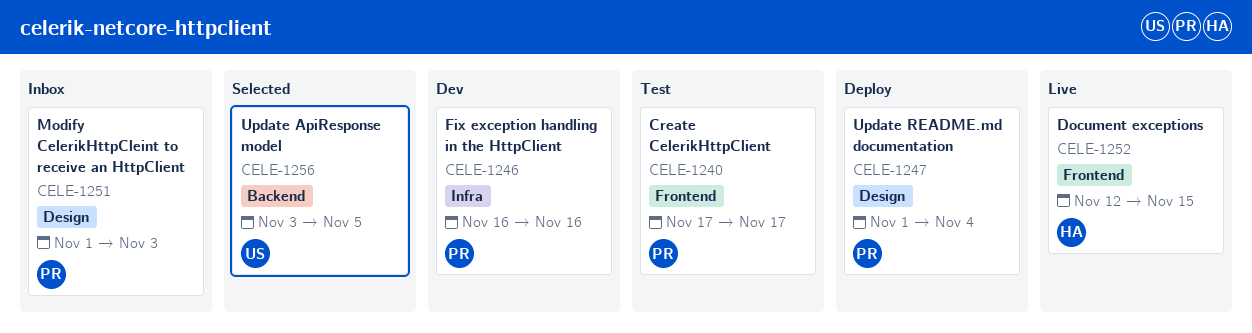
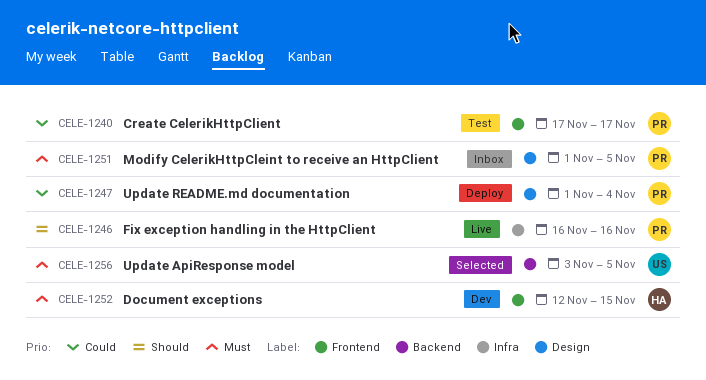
CELE-1246, status: Dev -> Live
CELE-1251, due: Nov 3 -> Nov 5
CELE-1252, status: Live -> Dev

